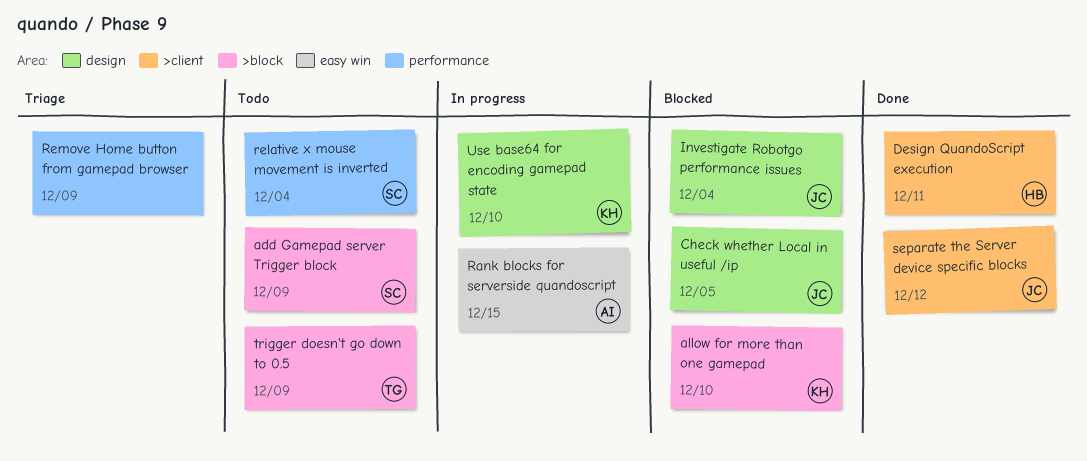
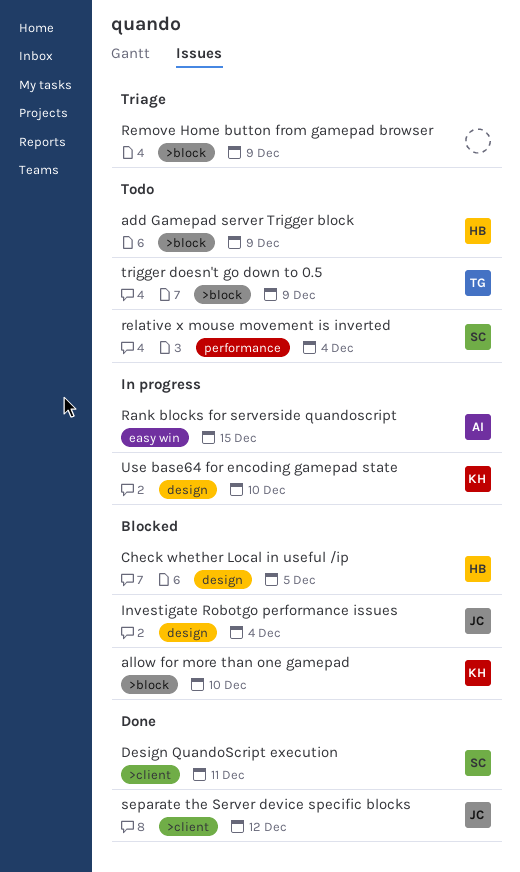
add Gamepad server Trigger block, owner: SC -> HB
Check whether Local in useful /ip, owner: JC -> HB
Design QuandoScript execution, owner: HB -> SC
Remove Home button from gamepad browser, label: performance -> >block

